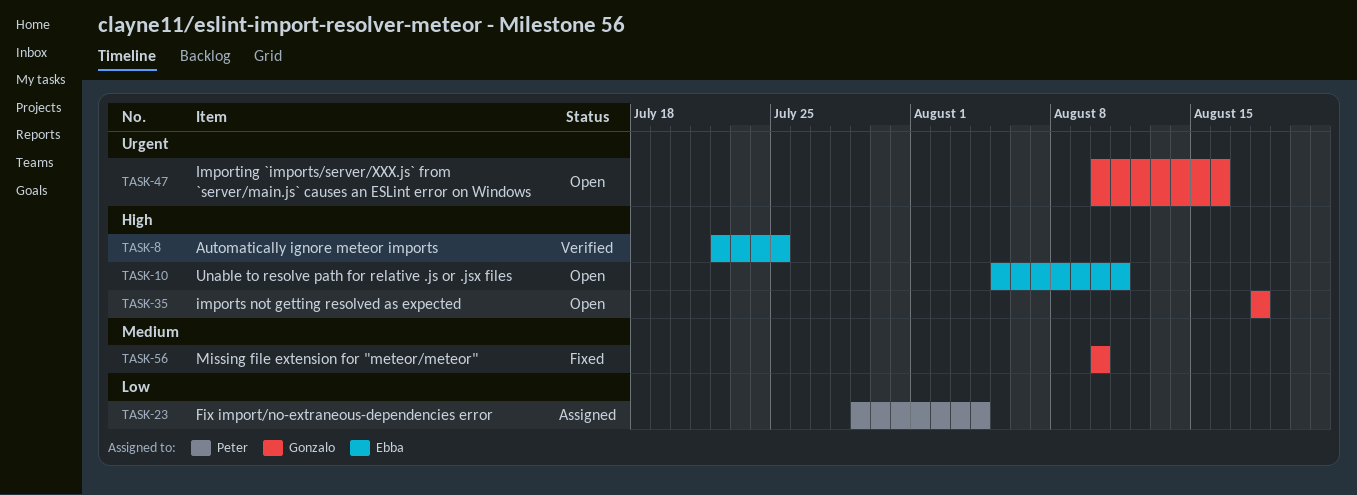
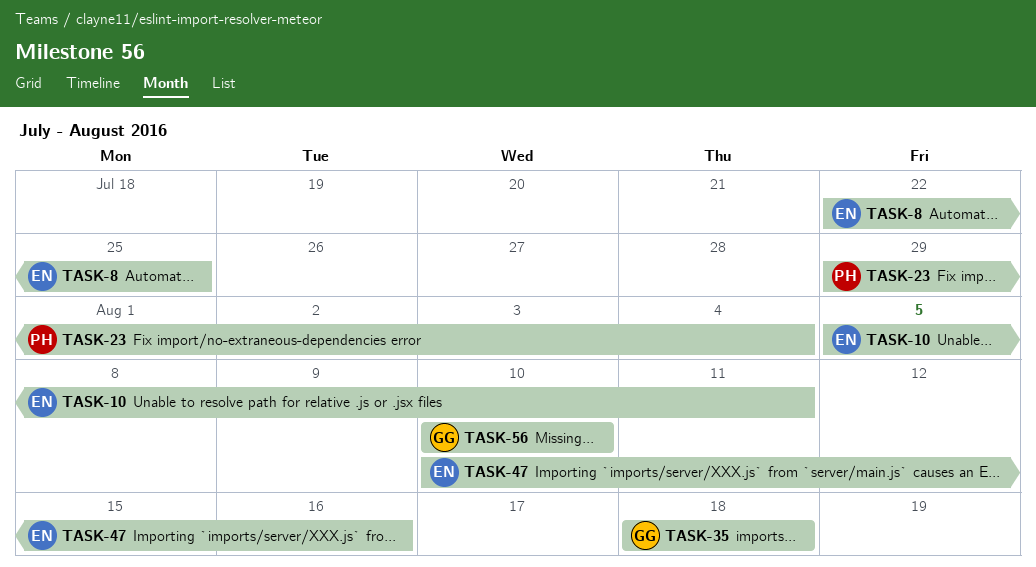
TASK-47, owner: Gonzalo -> Ebba

